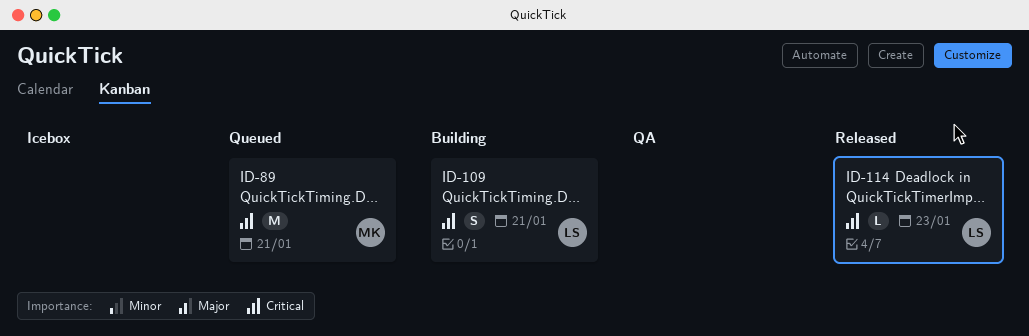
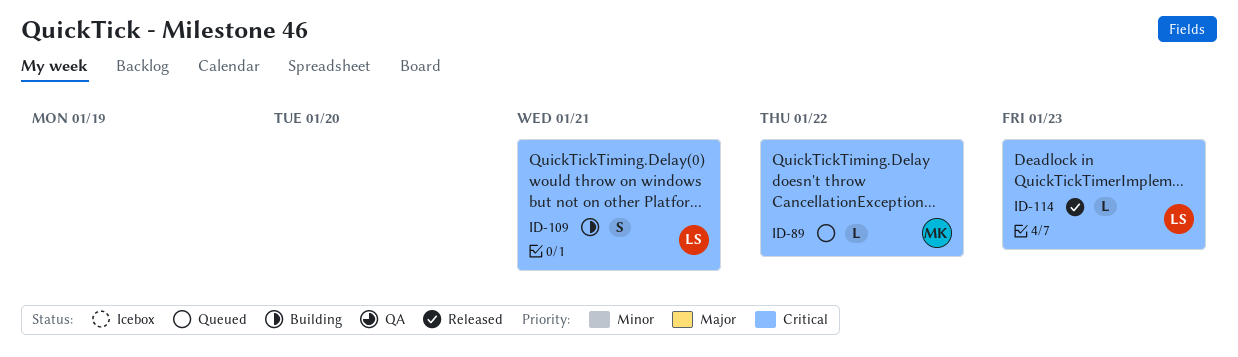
ID-89, estimate: M -> L
ID-89, due: Jan 21 -> Jan 22

